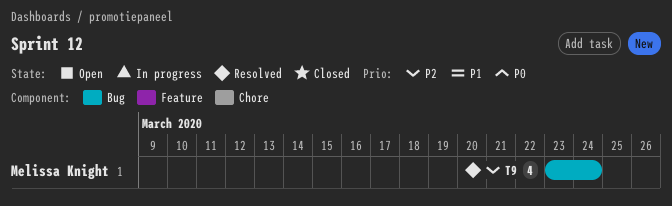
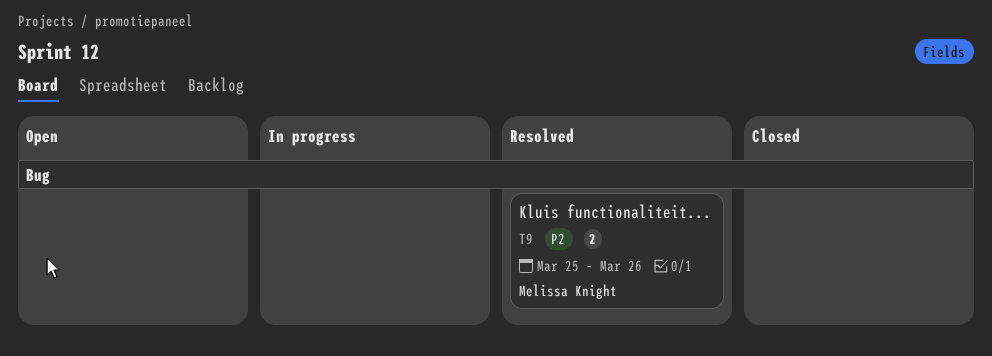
T9, estimate: 4 -> 2
T9, start: Mar 23 -> Mar 25
T9, due: Mar 24 -> Mar 26

